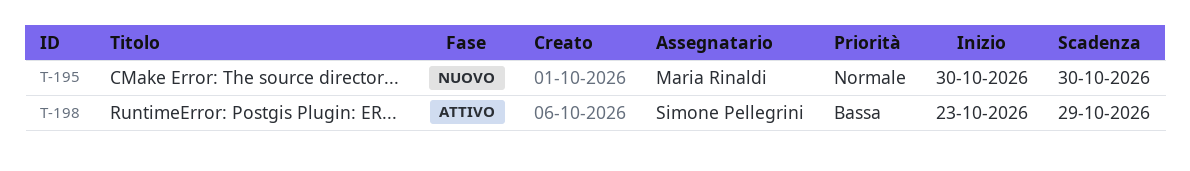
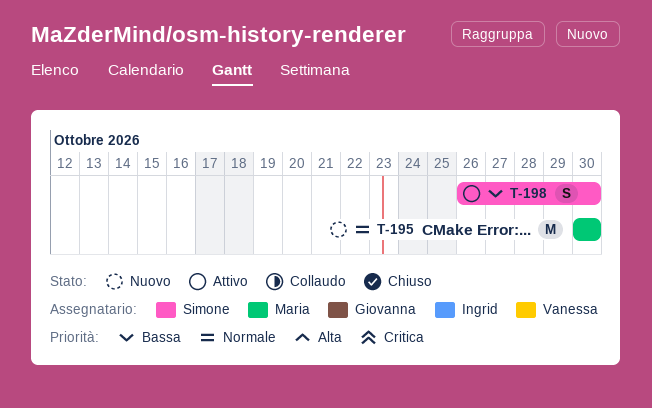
T-198, start: Oct 23 -> Oct 26
T-198, due: Oct 29 -> Oct 30

